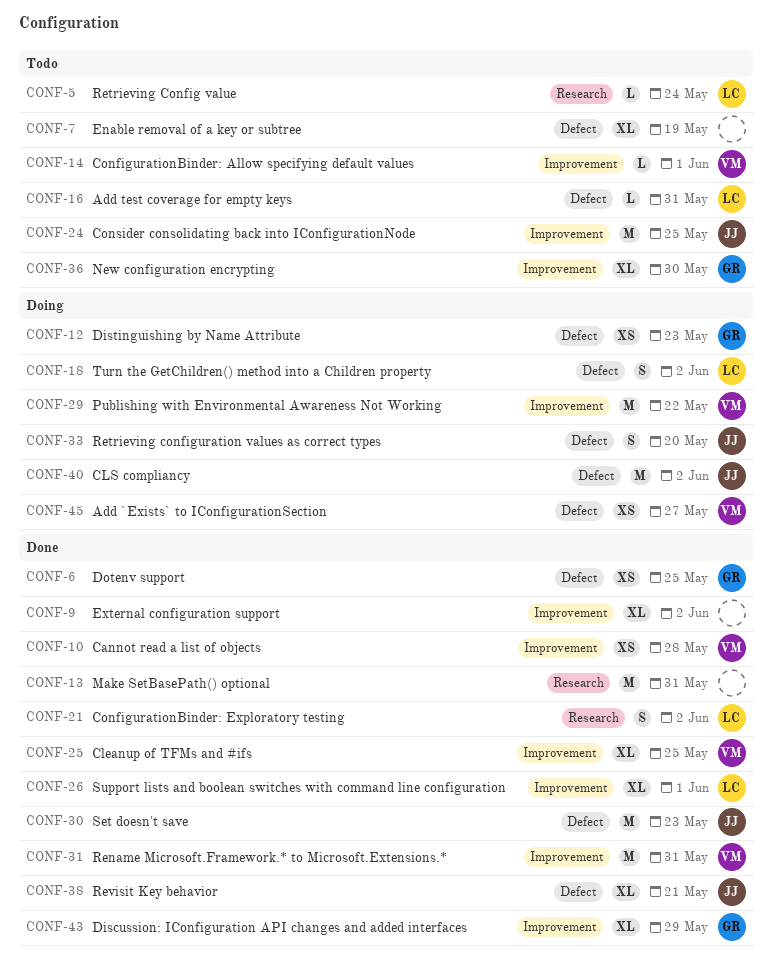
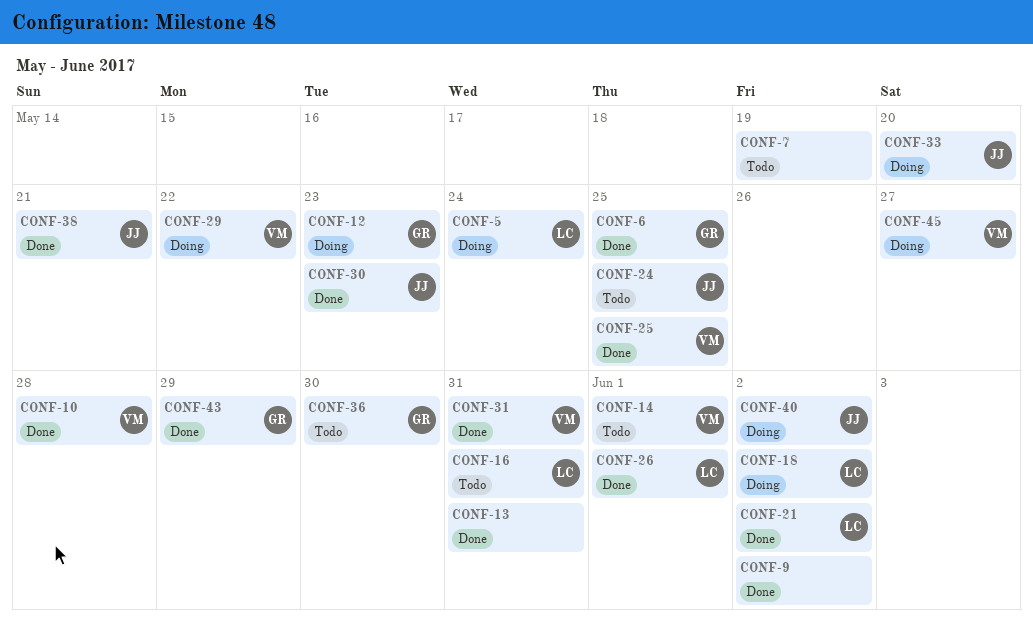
CONF-5, status: Todo -> Doing

